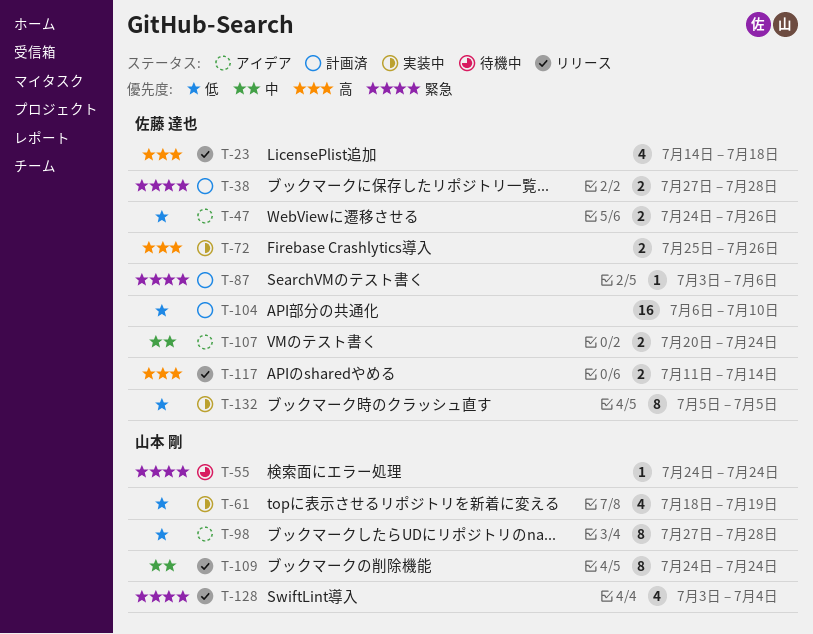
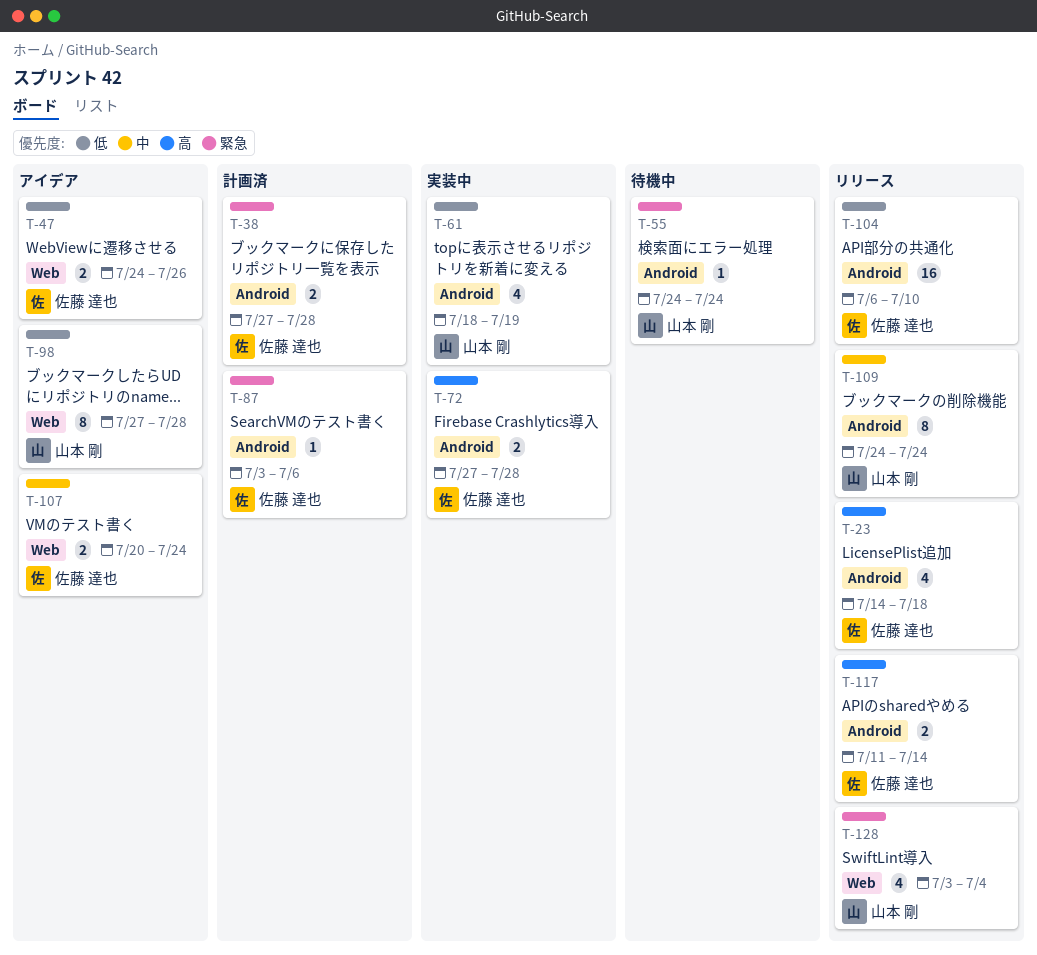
T-72, start: Jul 25 -> Jul 27
T-72, due: Jul 26 -> Jul 28
T-104, status: 計画済 -> リリース
T-132: present -> none

